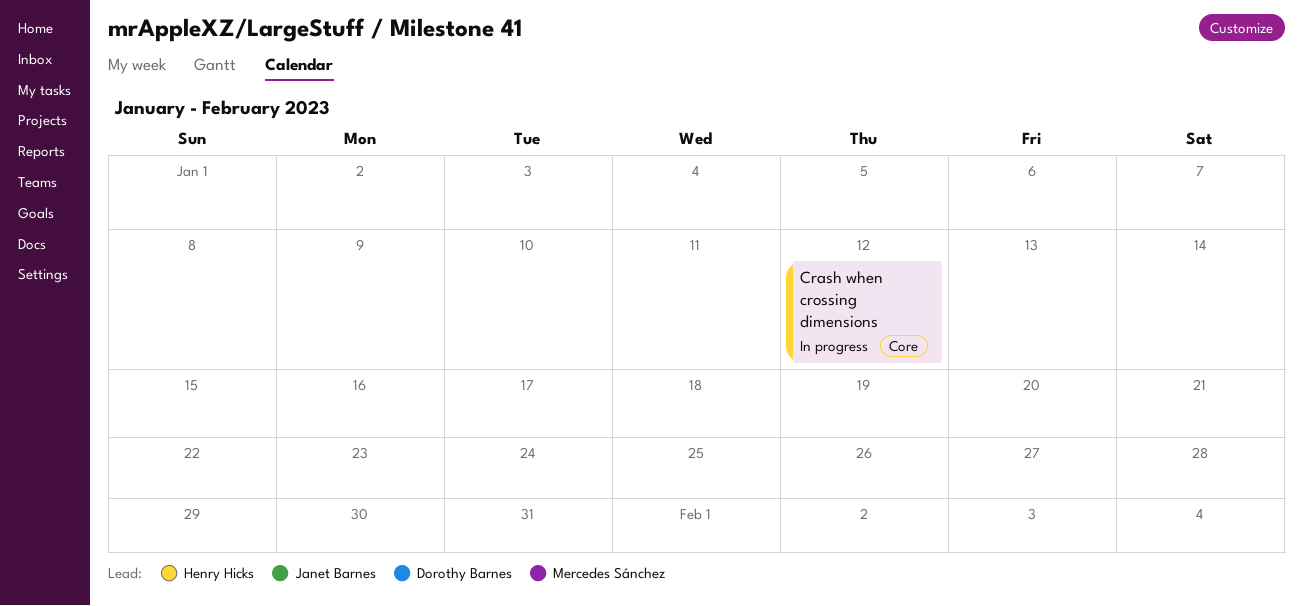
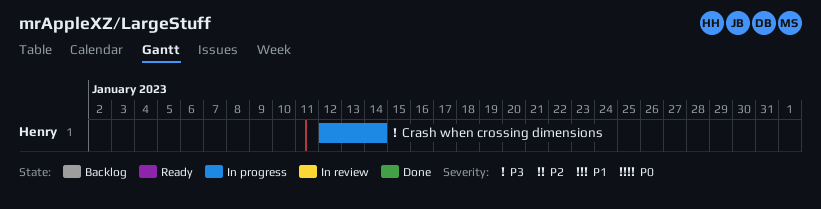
Crash when crossing dimensions, due: Jan 12 -> Jan 14

